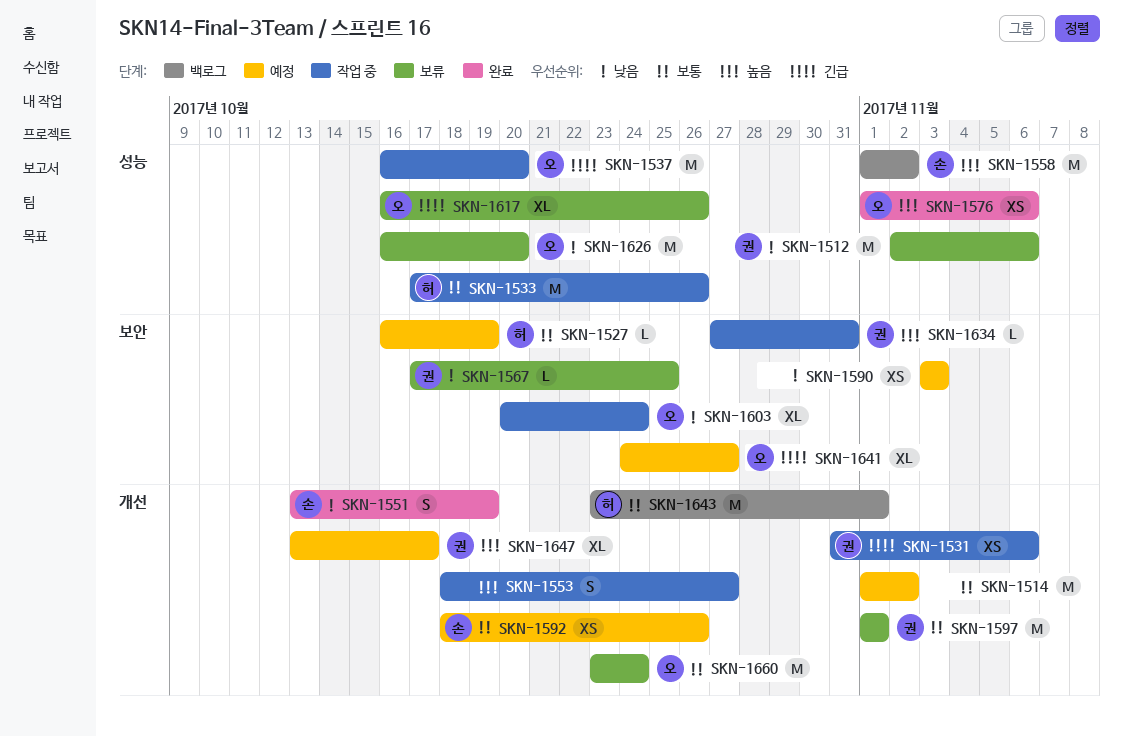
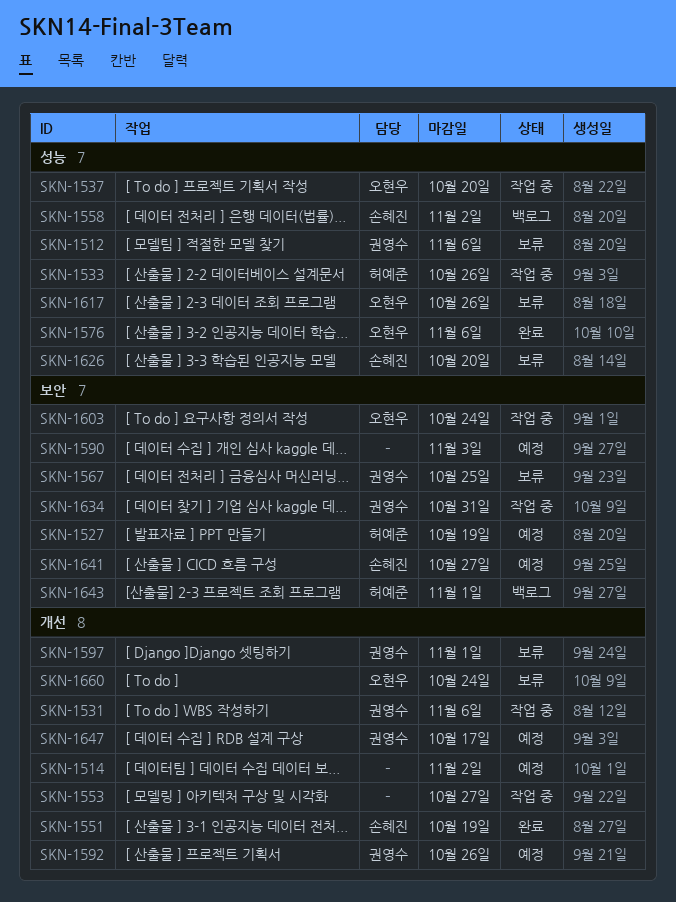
SKN-1592, owner: 손혜진 -> 권영수
SKN-1626, owner: 오현우 -> 손혜진
SKN-1641, owner: 오현우 -> 손혜진
SKN-1643, label: 개선 -> 보안

